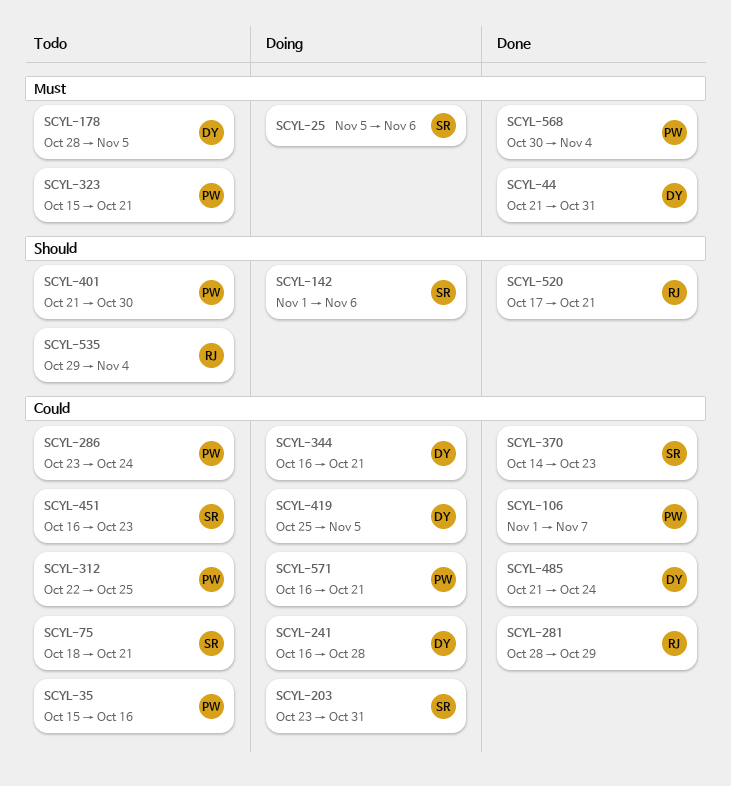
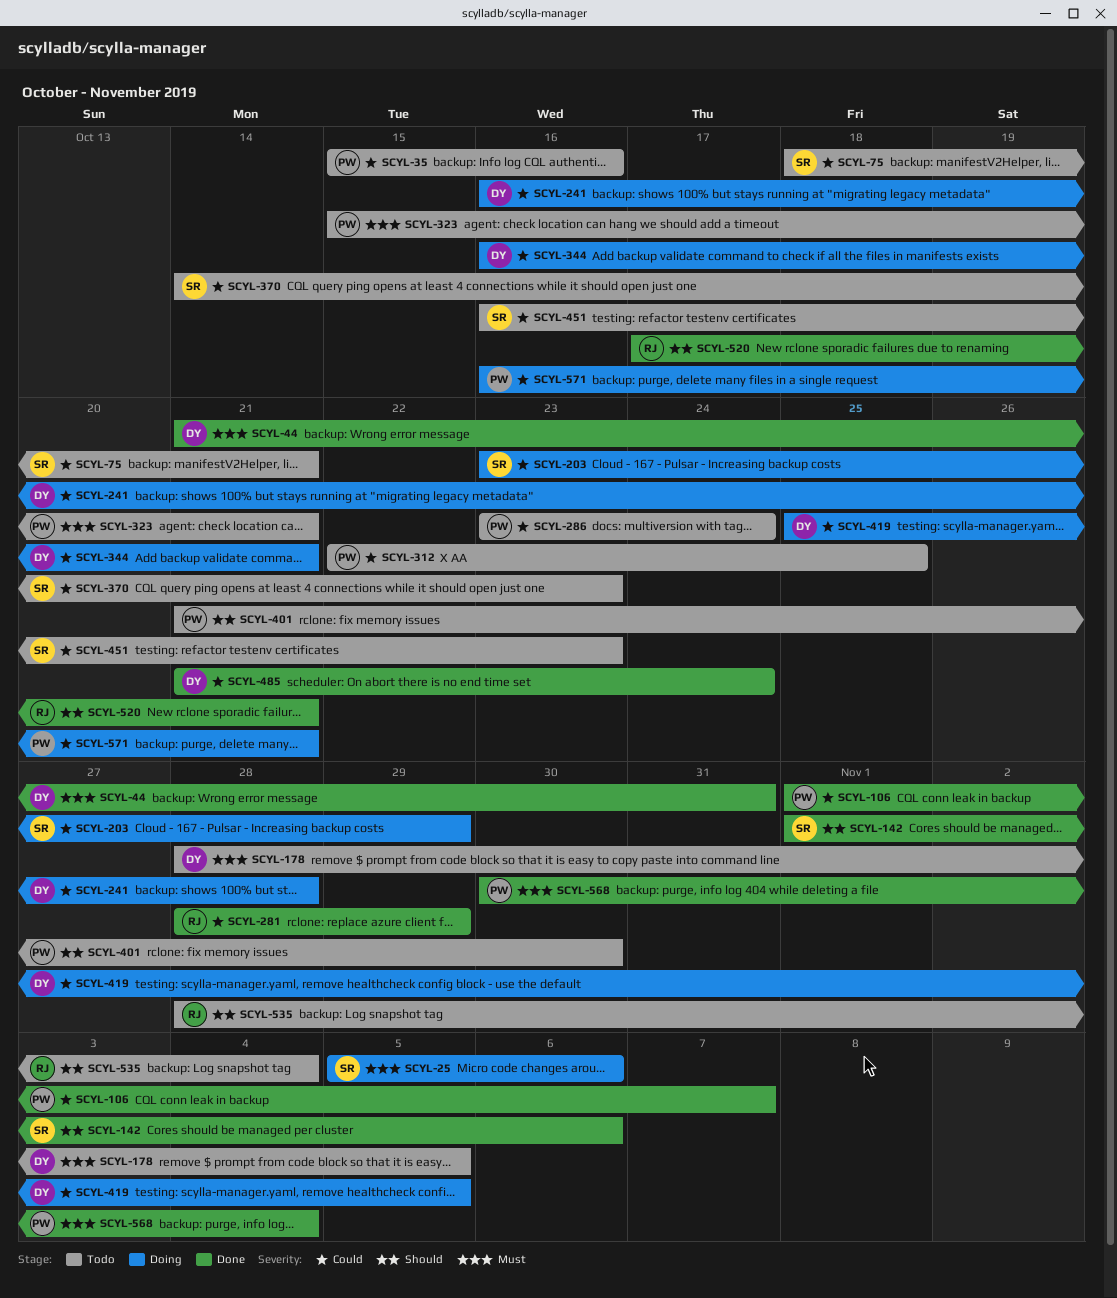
SCYL-142, status: Doing -> Done
SCYL-203, due: Oct 31 -> Oct 29
SCYL-370, status: Done -> Todo
SCYL-535, start: Oct 29 -> Oct 28

